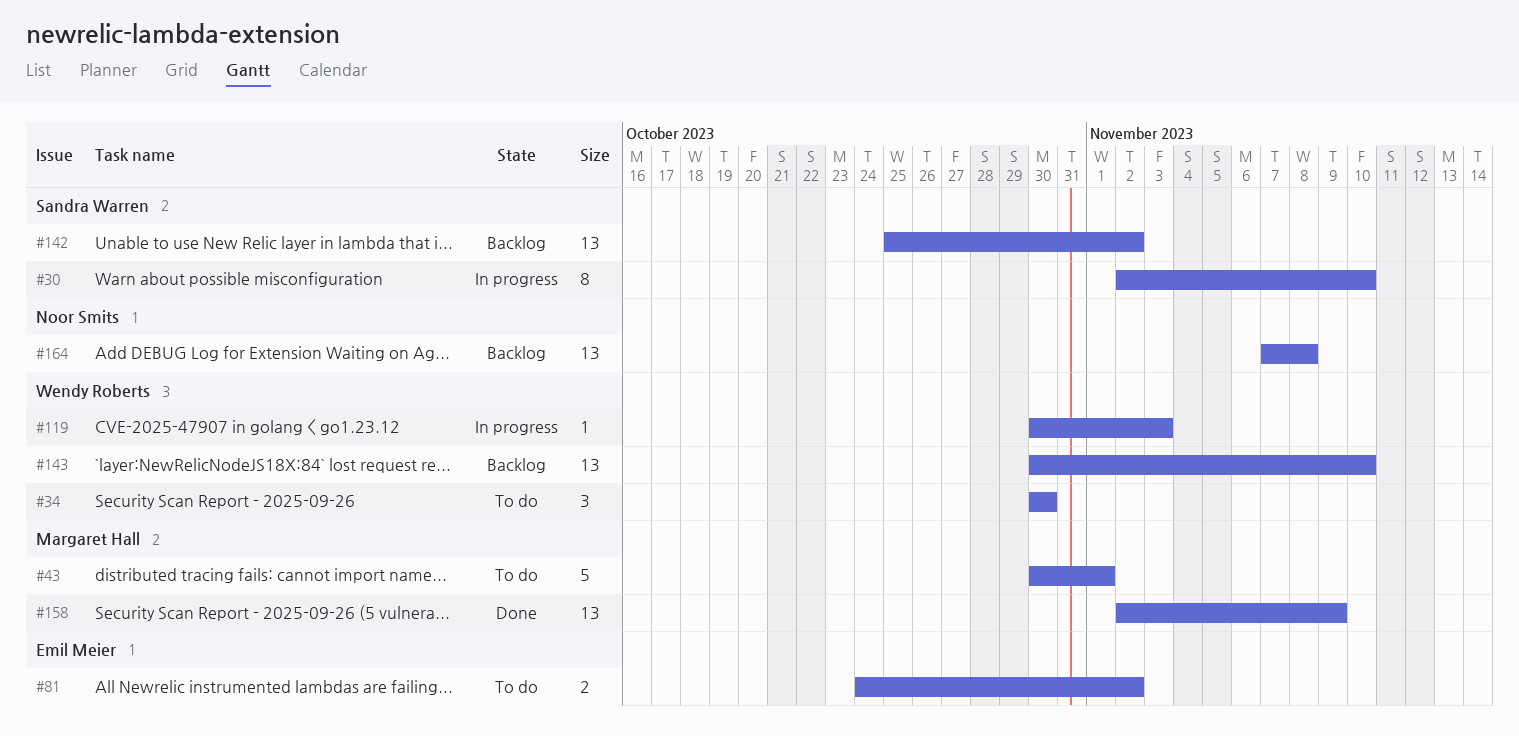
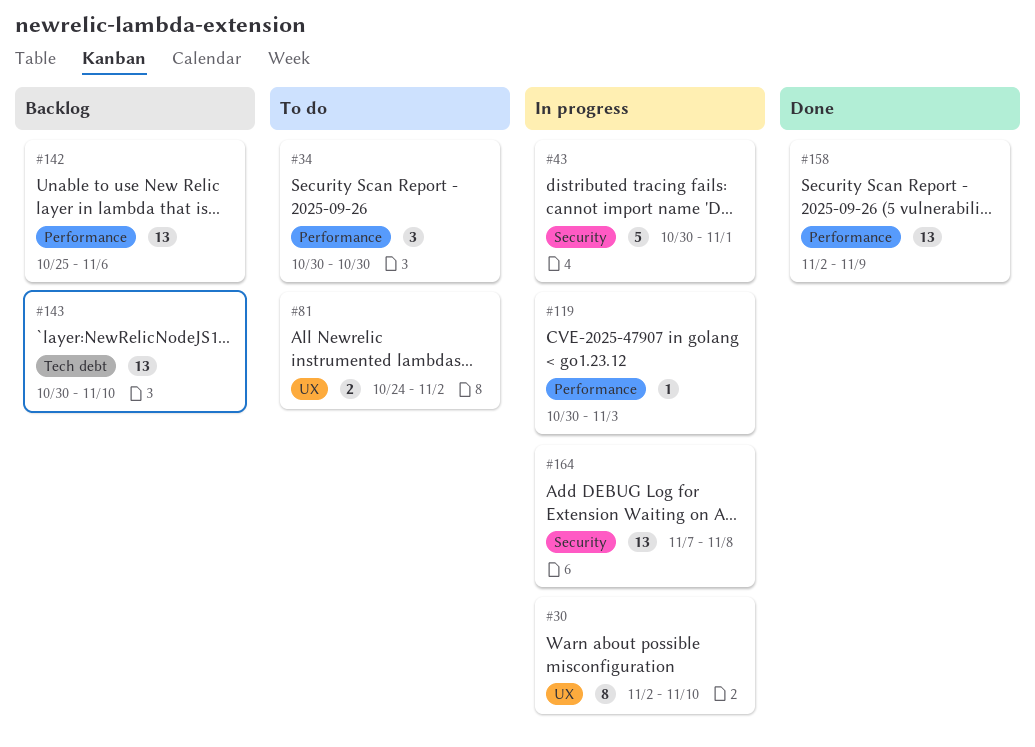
#43, status: To do -> In progress
#142, due: Nov 2 -> Nov 6
#164, status: Backlog -> In progress

